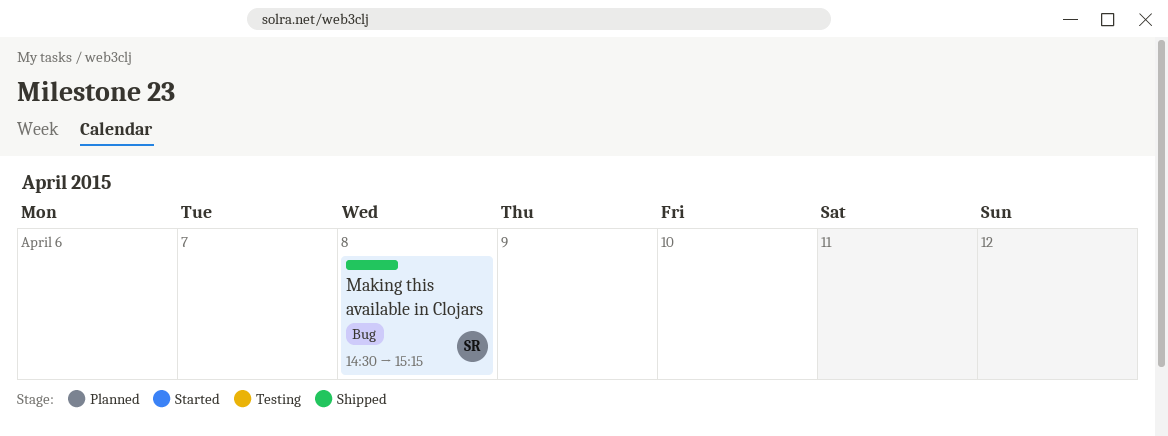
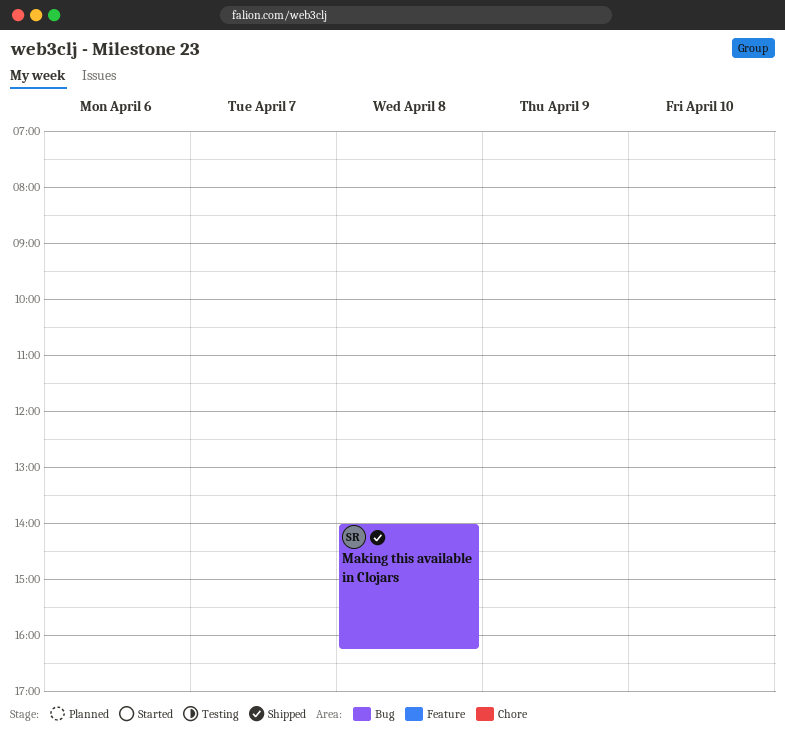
Making this available in Clojars, begins: 14:30 -> 14:00
Making this available in Clojars, ends: 15:15 -> 16:15

